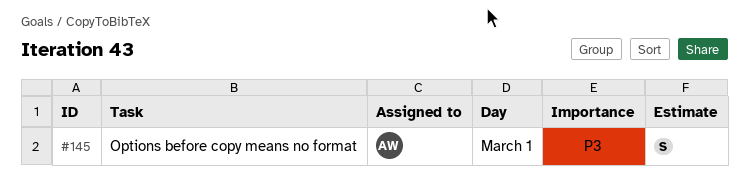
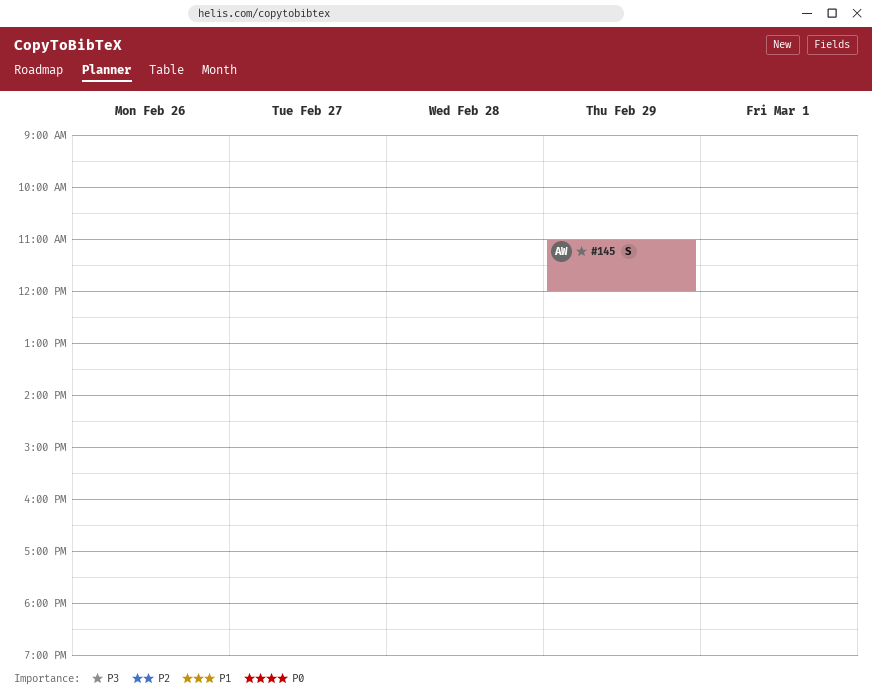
#145, day: Mar 1 -> Feb 29

